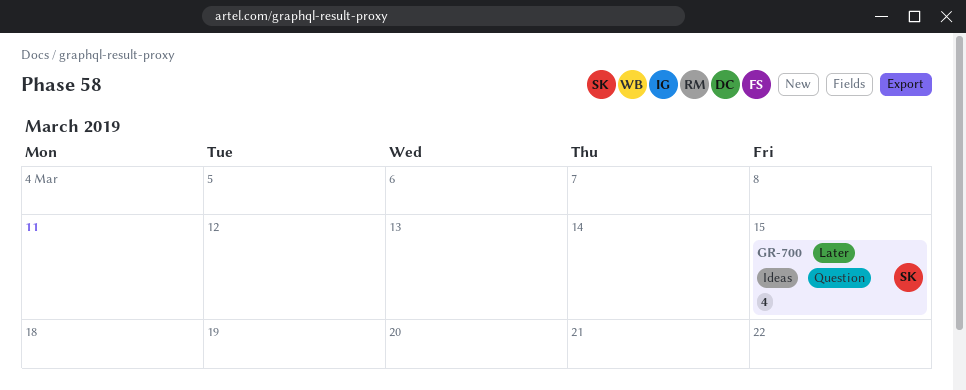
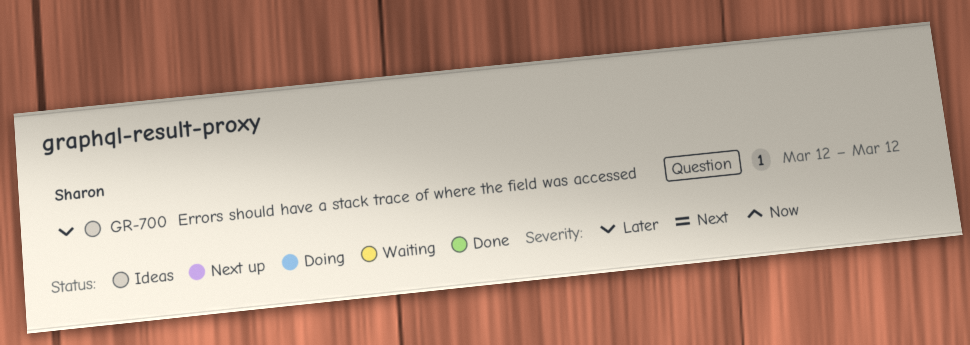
GR-700, estimate: 4 -> 1
GR-700, due: Mar 15 -> Mar 12

